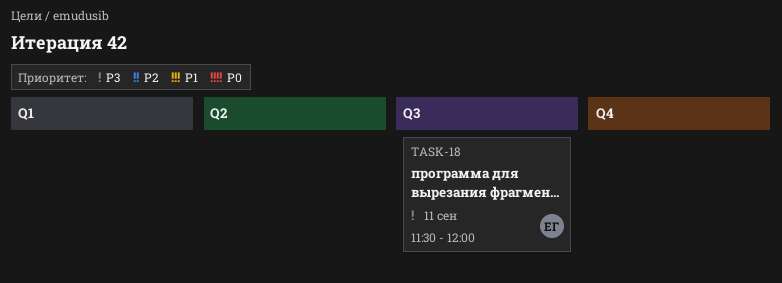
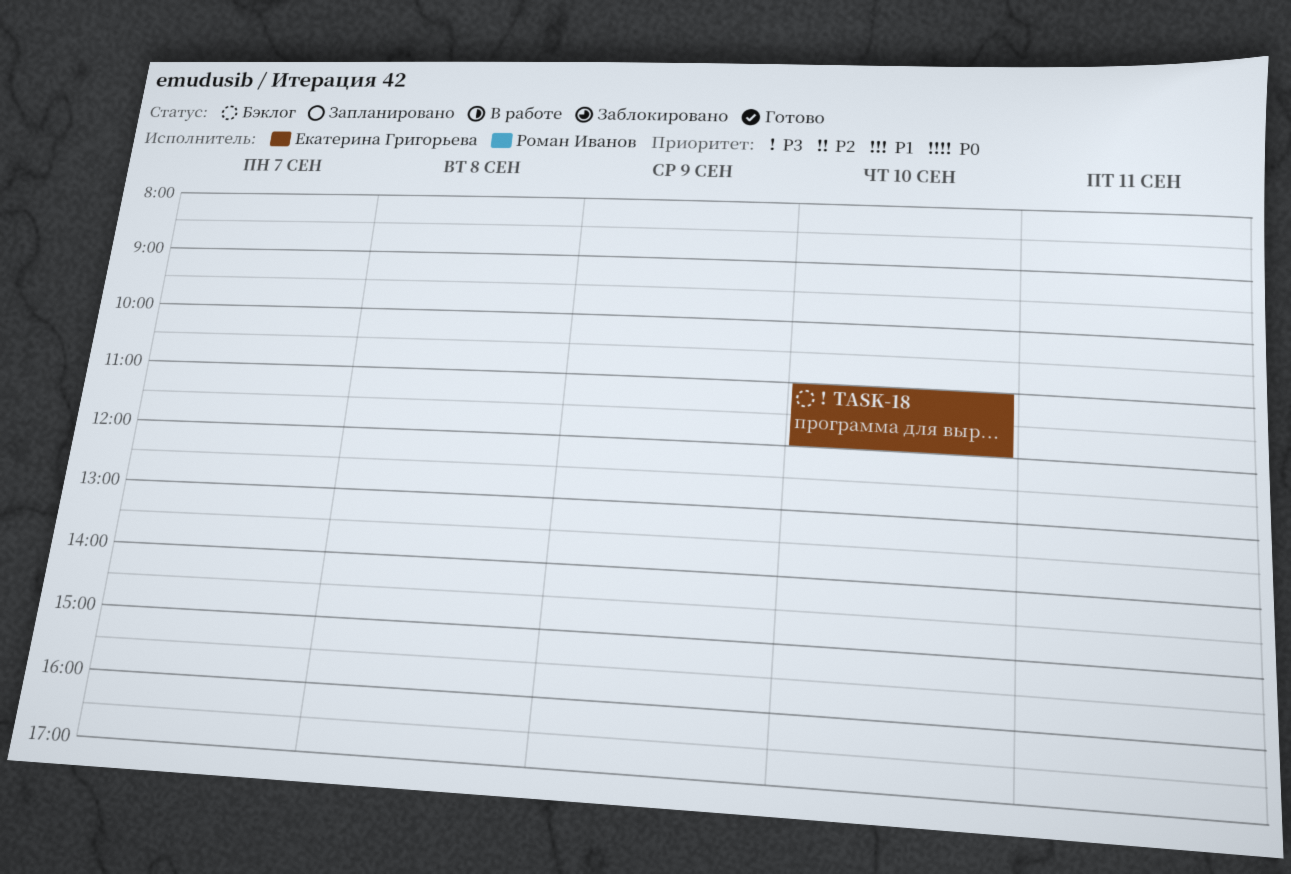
TASK-18, day: Sep 11 -> Sep 10
TASK-18, begins: 11:30 -> 11:00

